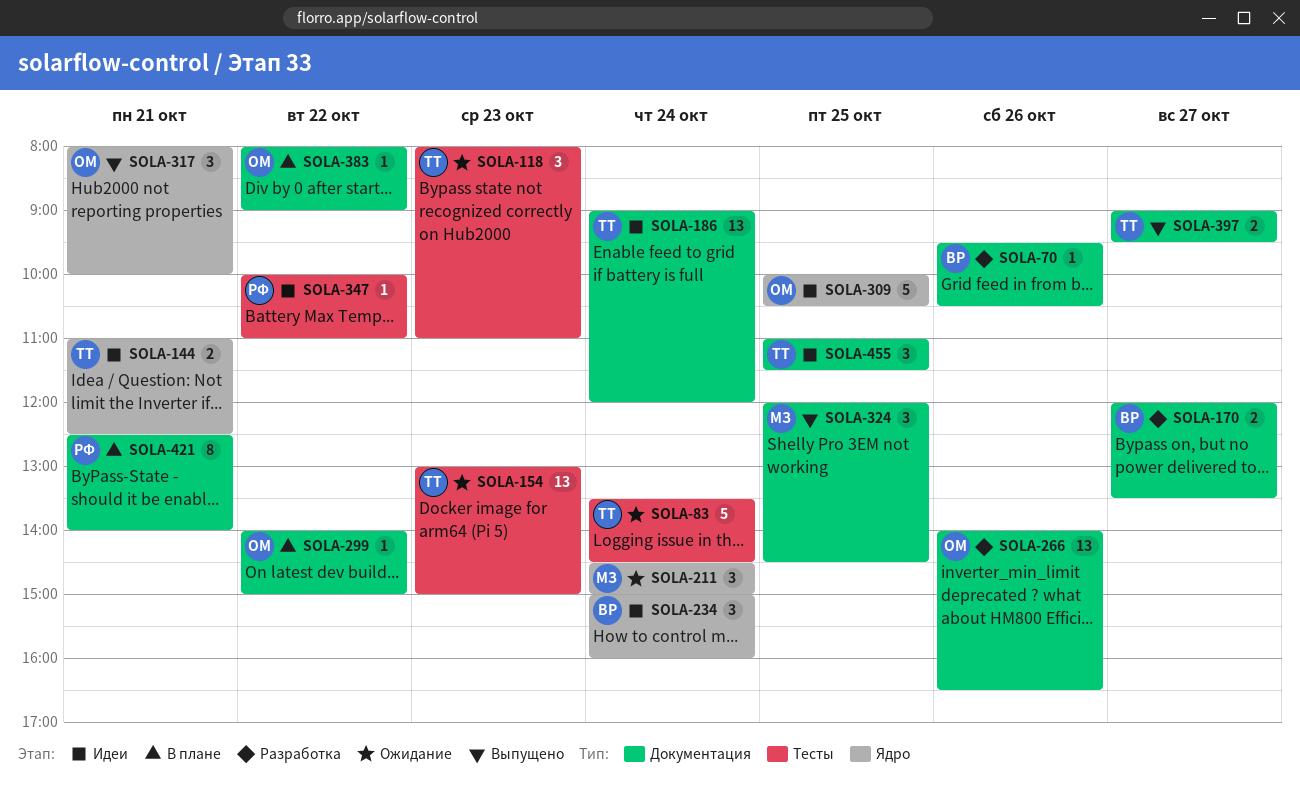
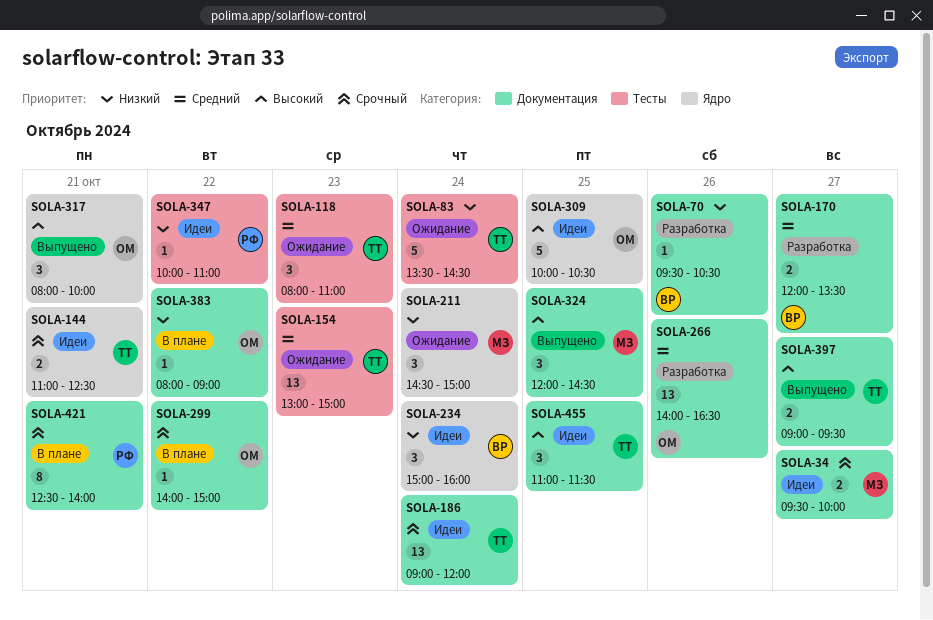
SOLA-34: none -> present

